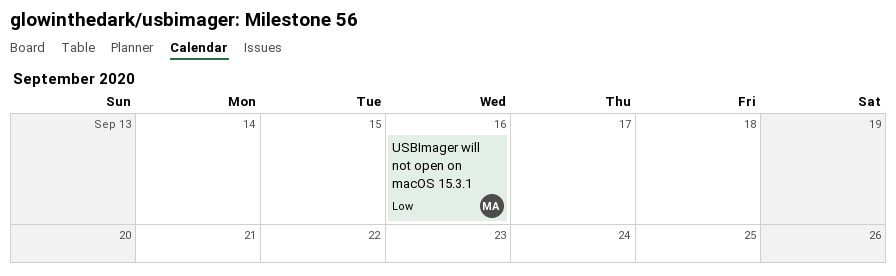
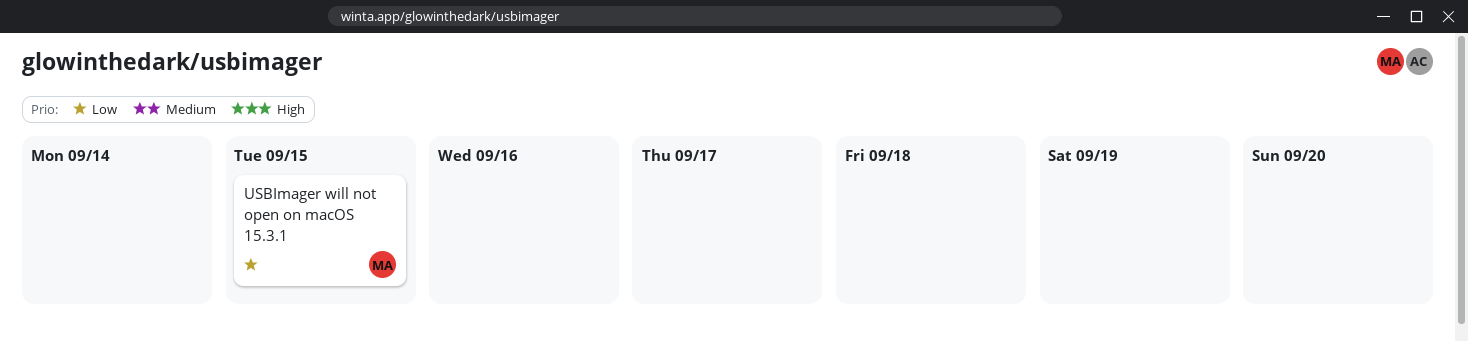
USBImager will not open on macOS 15.3.1, due: Sep 16 -> Sep 15

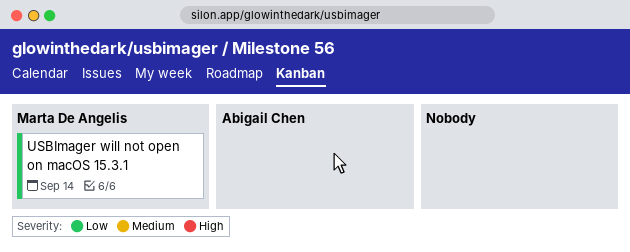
USBImager will not open on macOS 15.3.1, due: Sep 15 -> Sep 14

